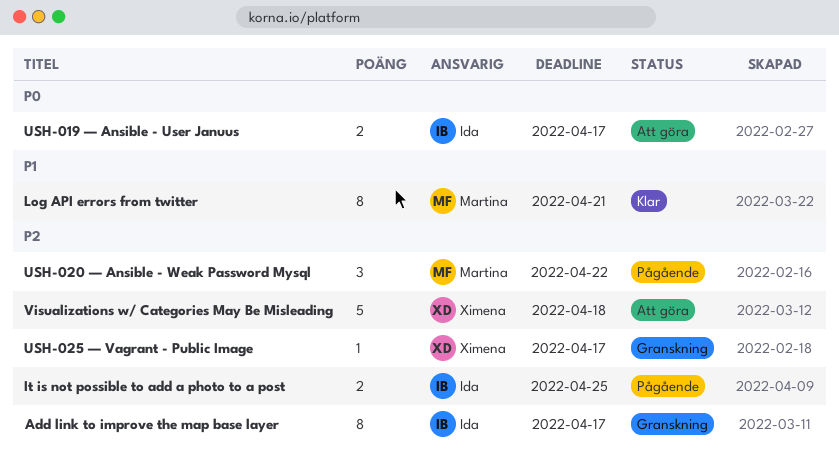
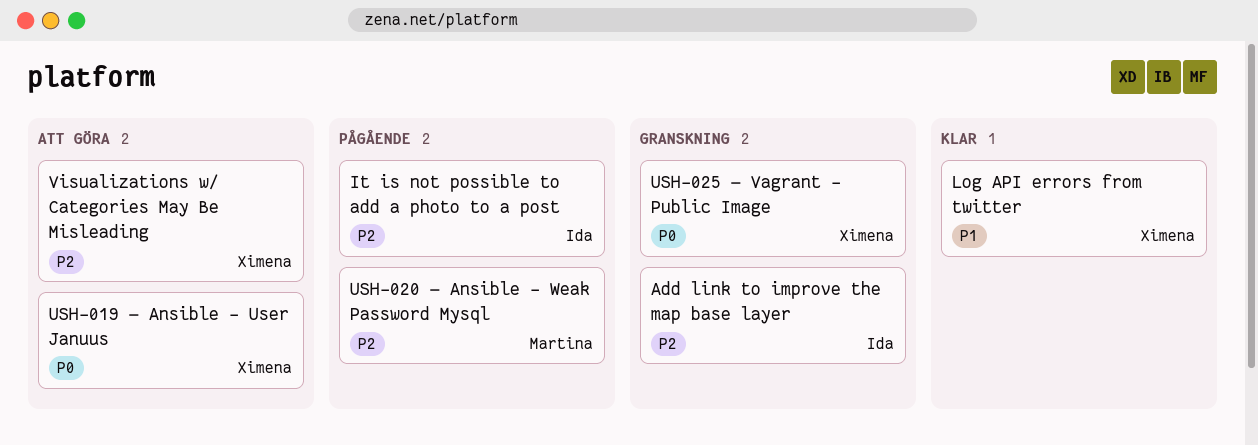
Log API errors from twitter, owner: Martina -> Ximena
USH-019 — Ansible - User Januus, owner: Ida -> Ximena
USH-025 — Vagrant - Public Image, priority: P2 -> P0

